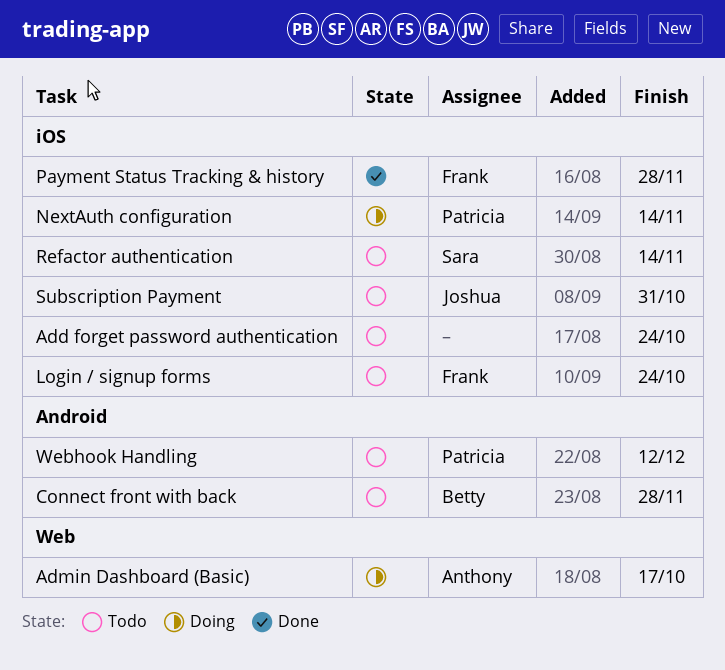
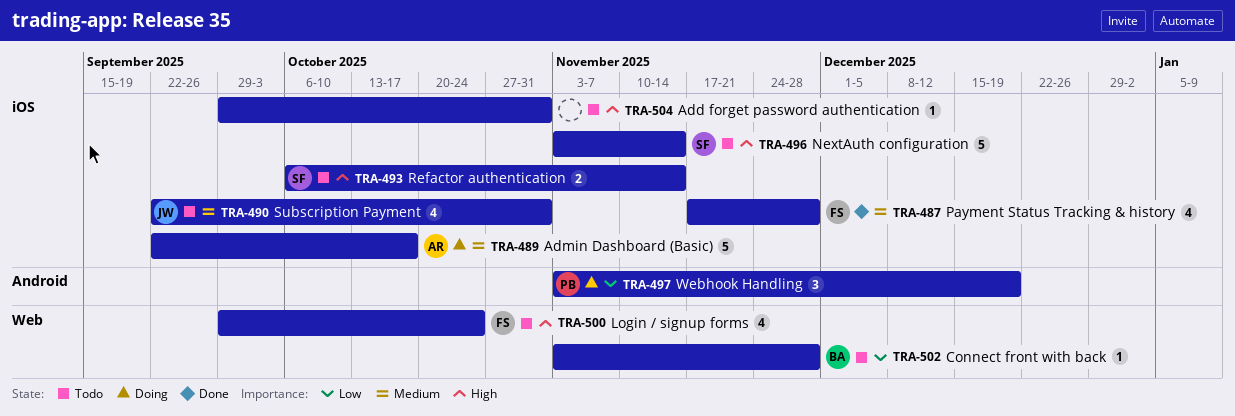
Add forget password authentication, due: Oct 24 -> Oct 31
Admin Dashboard (Basic), label: Web -> iOS
Connect front with back, label: Android -> Web
Login / signup forms, label: iOS -> Web
NextAuth configuration, status: Doing -> Todo
NextAuth configuration, owner: Patricia -> Sara
Webhook Handling, status: Todo -> Doing
Webhook Handling, due: Dec 12 -> Dec 19

